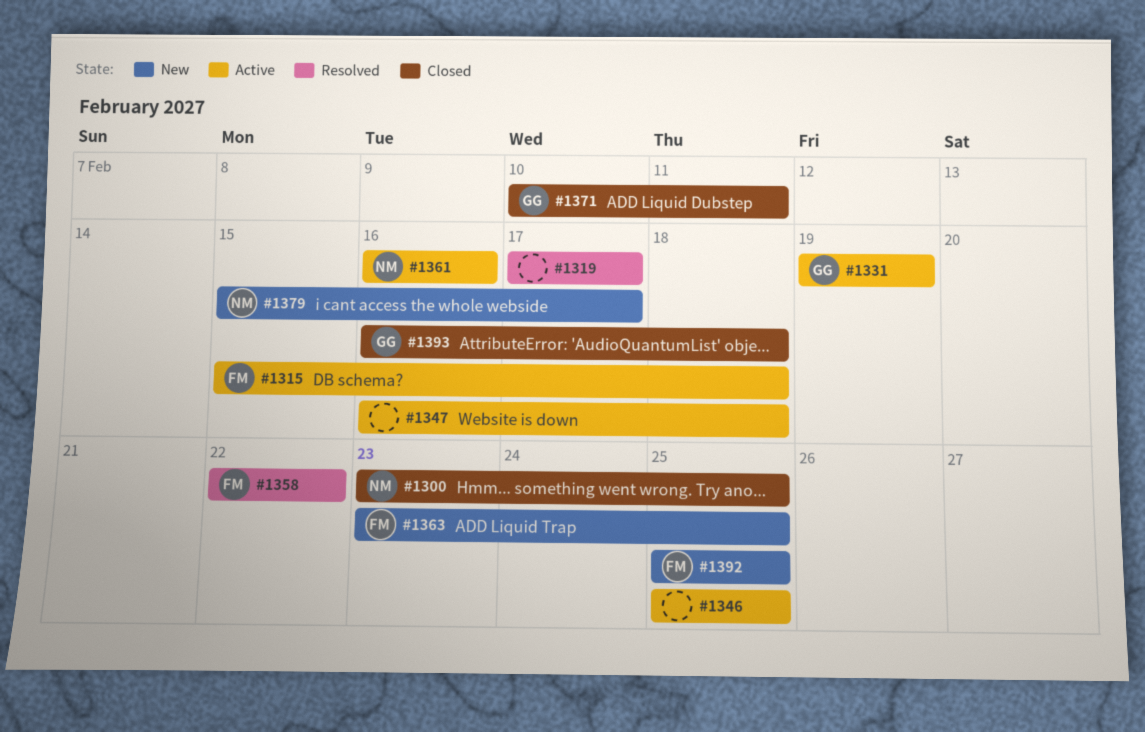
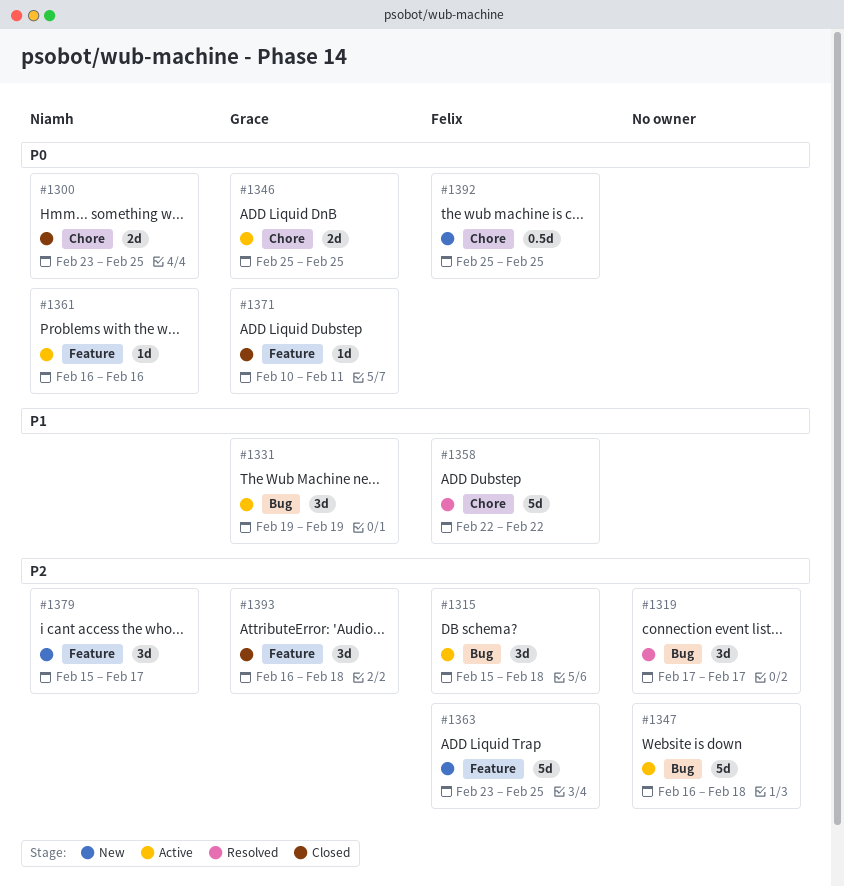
#1346, owner: none -> Grace

